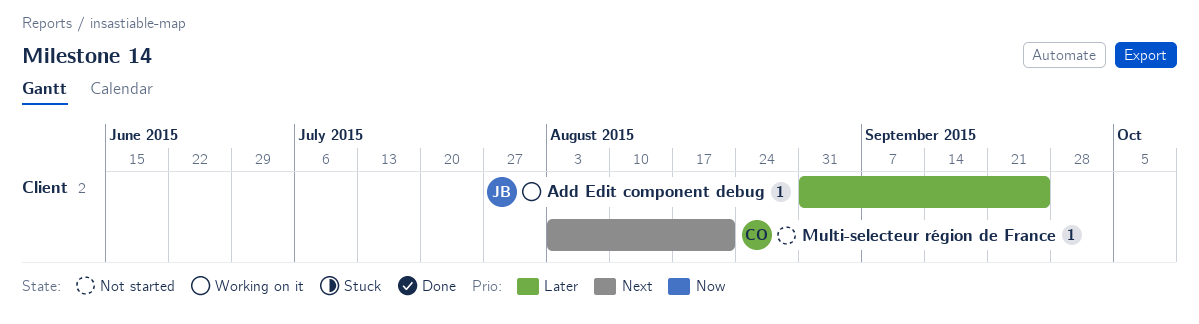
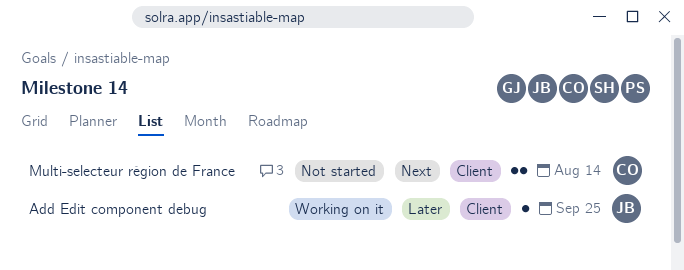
Multi-selecteur région de France, estimate: 1 -> 2
Multi-selecteur région de France, due: Aug 21 -> Aug 14

